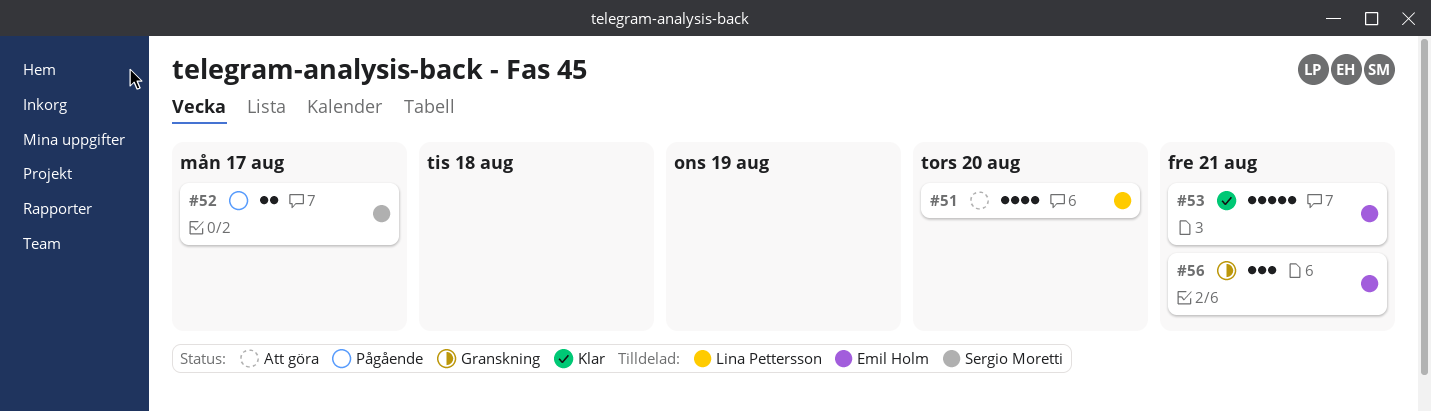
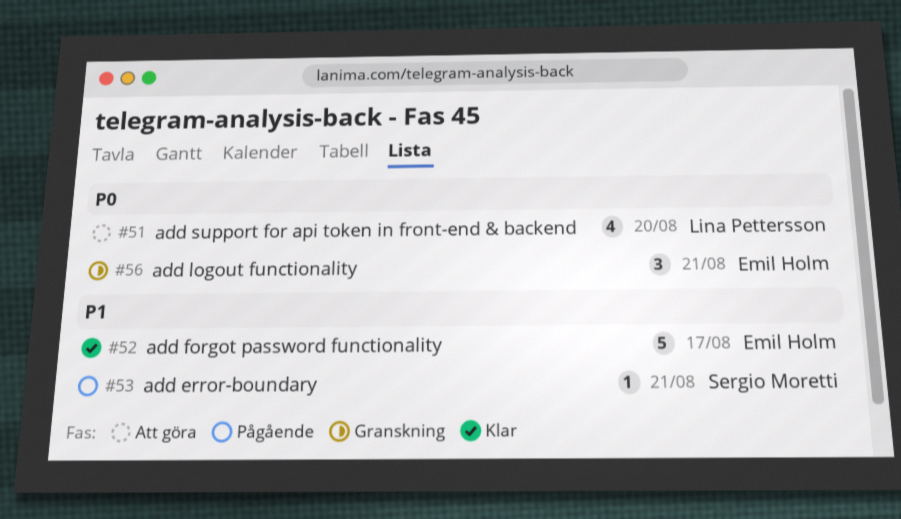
#52, status: Pågående -> Klar
#52, owner: Sergio Moretti -> Emil Holm
#52, estimate: 2 -> 5
#53, status: Klar -> Pågående
#53, owner: Emil Holm -> Sergio Moretti
#53, estimate: 5 -> 1

